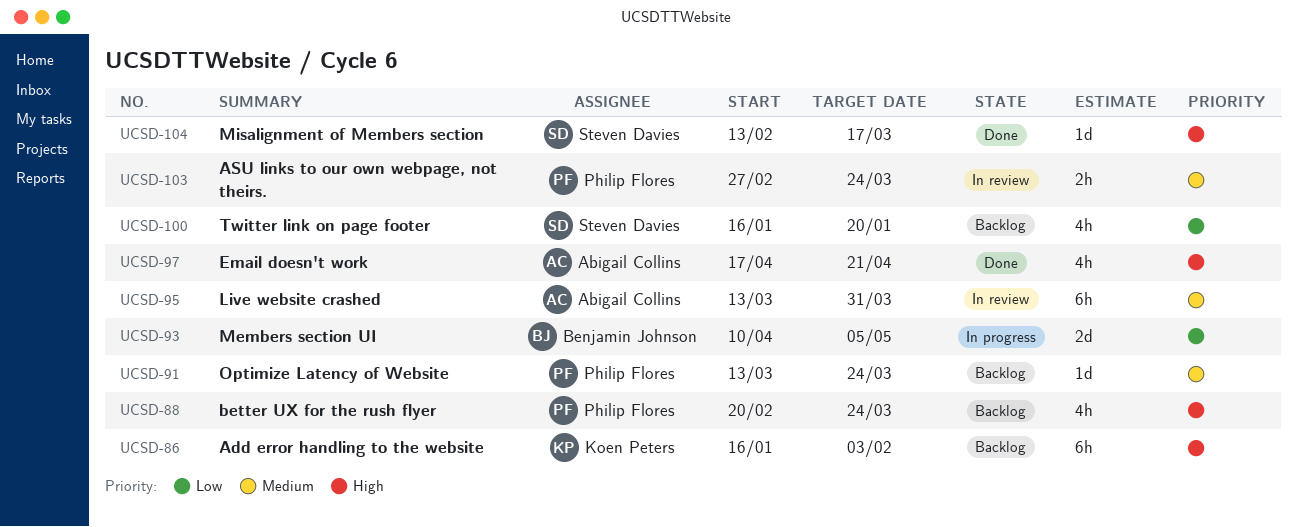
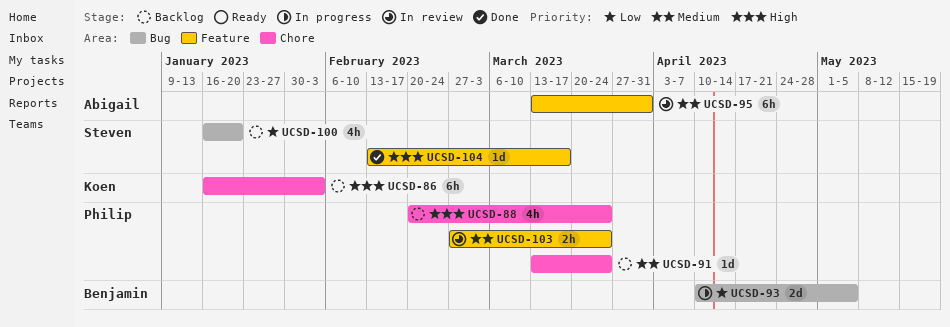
UCSD-97: present -> none

